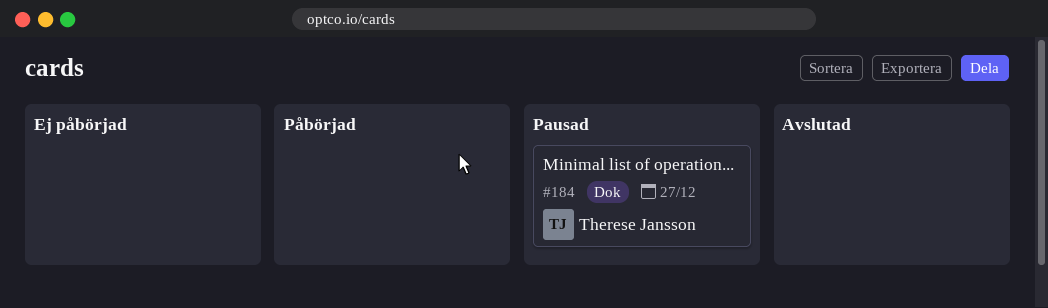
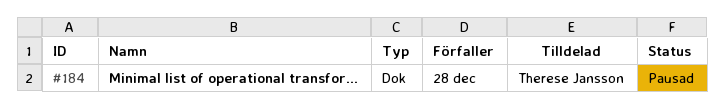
#184, due: Dec 27 -> Dec 28

